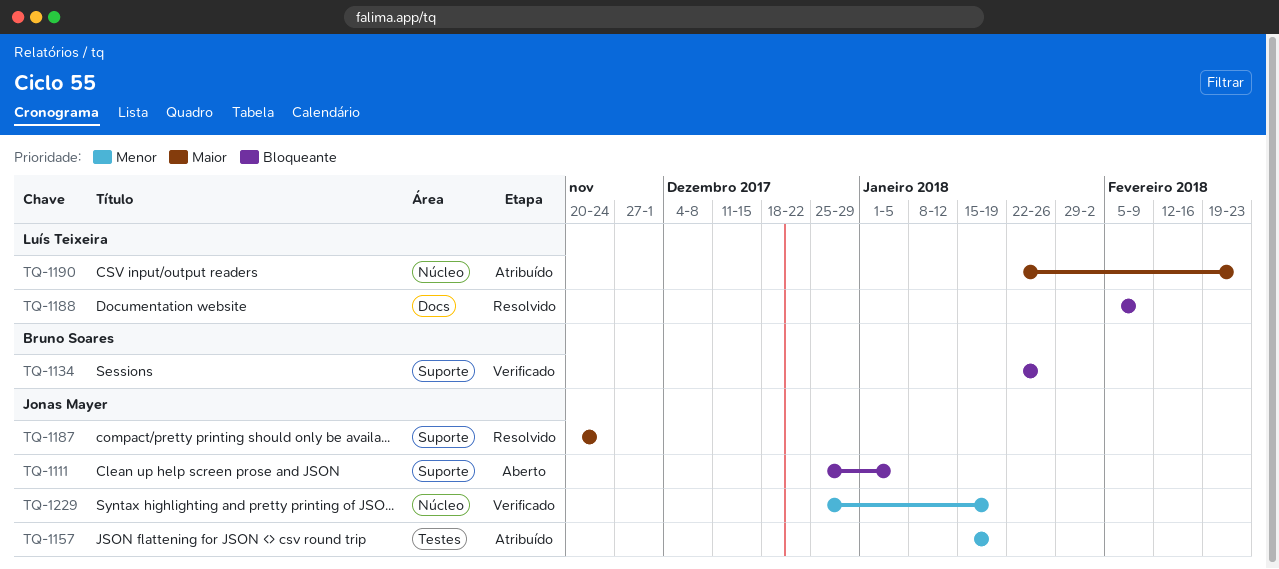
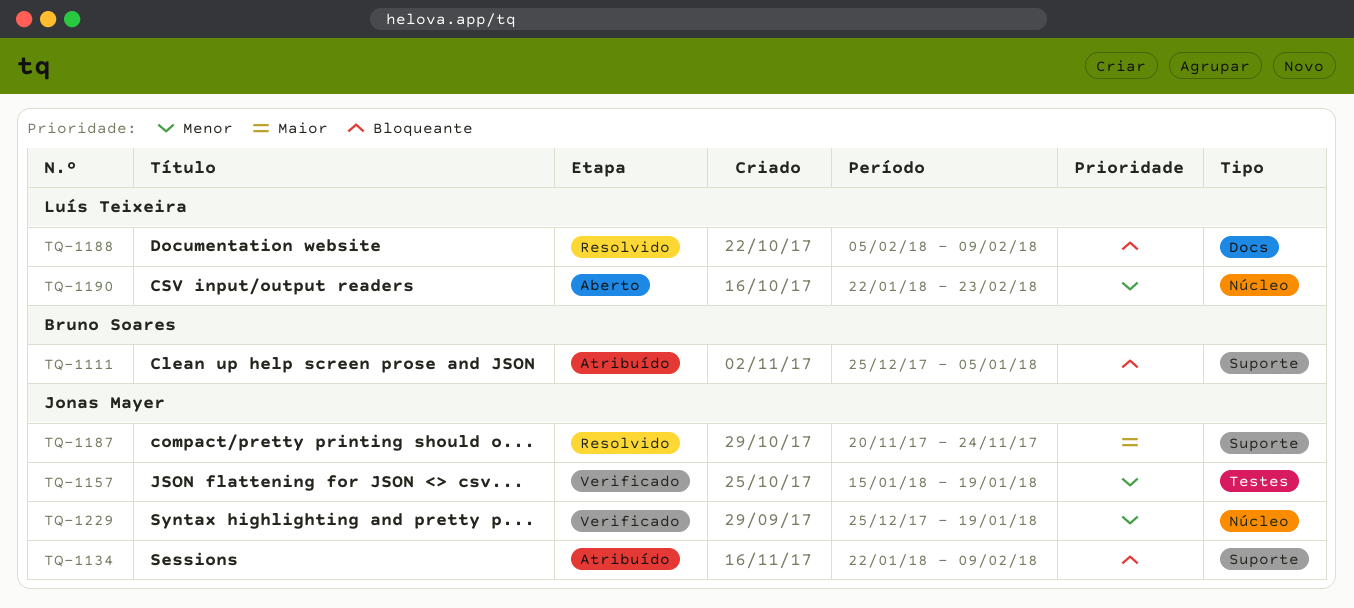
TQ-1111, status: Aberto -> Atribuído
TQ-1111, owner: Jonas Mayer -> Bruno Soares
TQ-1134, status: Verificado -> Atribuído
TQ-1134, owner: Bruno Soares -> Jonas Mayer
TQ-1134, due: Jan 26 -> Feb 9
TQ-1157, status: Atribuído -> Verificado
TQ-1190, status: Atribuído -> Aberto
TQ-1190, priority: Maior -> Menor

